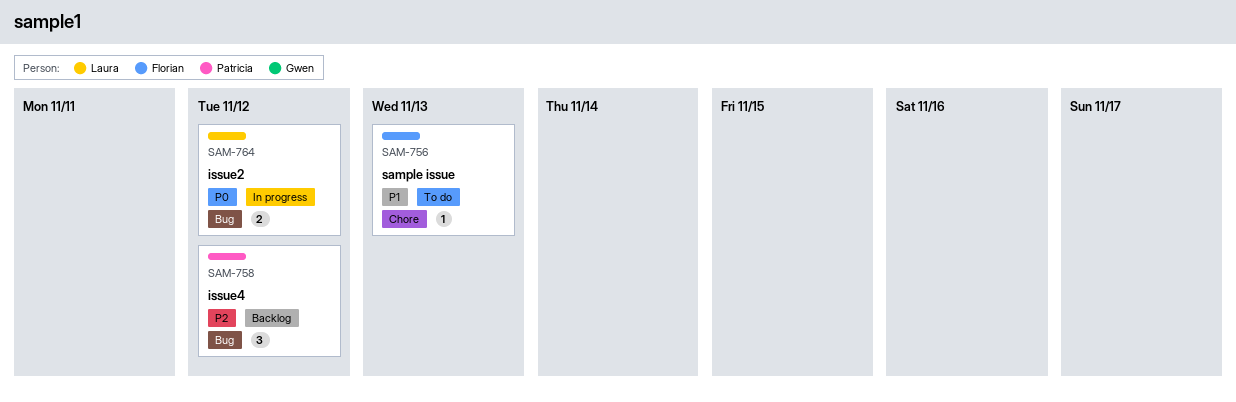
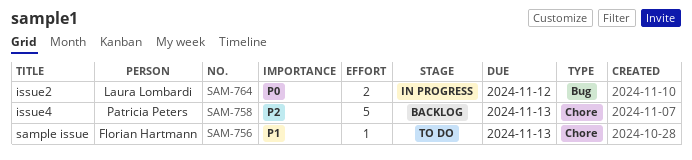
SAM-758, label: Bug -> Chore
SAM-758, estimate: 3 -> 5
SAM-758, due: Nov 12 -> Nov 13

